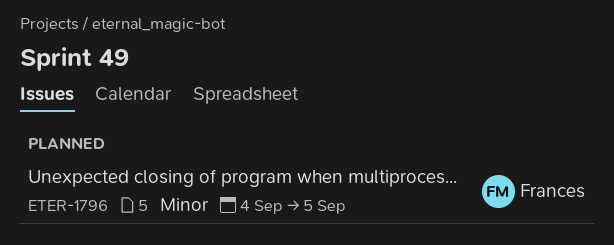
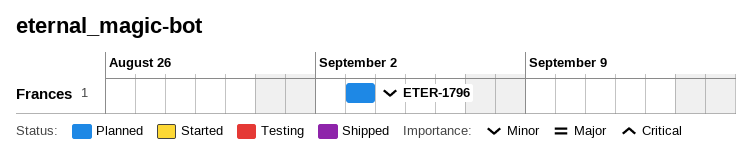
ETER-1796, start: Sep 4 -> Sep 3
ETER-1796, due: Sep 5 -> Sep 3

